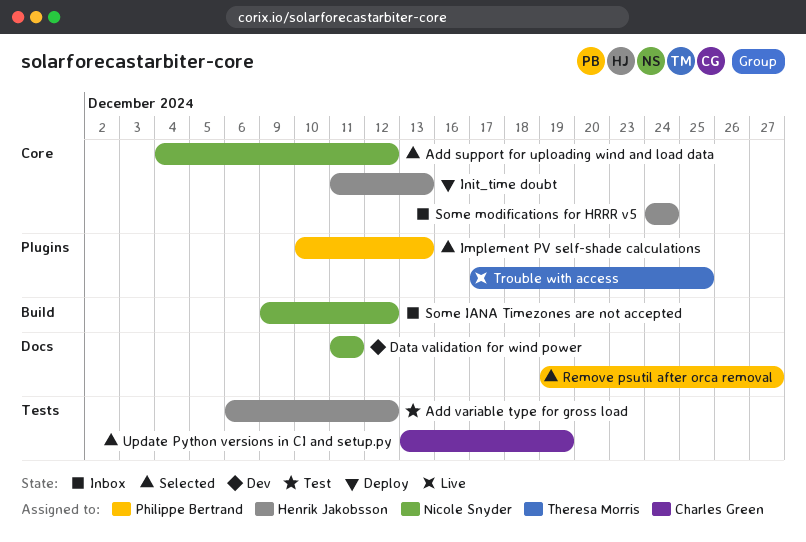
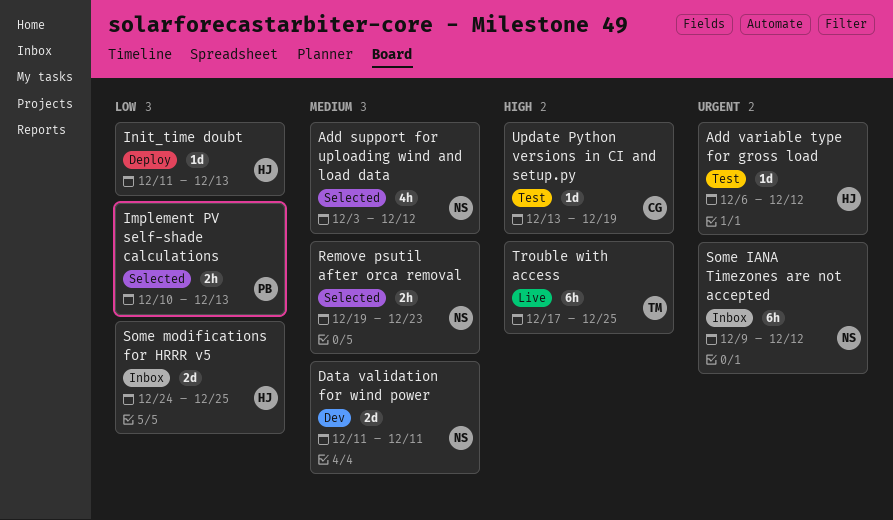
Add support for uploading wind and load data, start: Dec 4 -> Dec 3
Remove psutil after orca removal, owner: Philippe Bertrand -> Nicole Snyder
Remove psutil after orca removal, due: Dec 27 -> Dec 23
Some modifications for HRRR v5, due: Dec 24 -> Dec 25
Update Python versions in CI and setup.py, status: Selected -> Test

